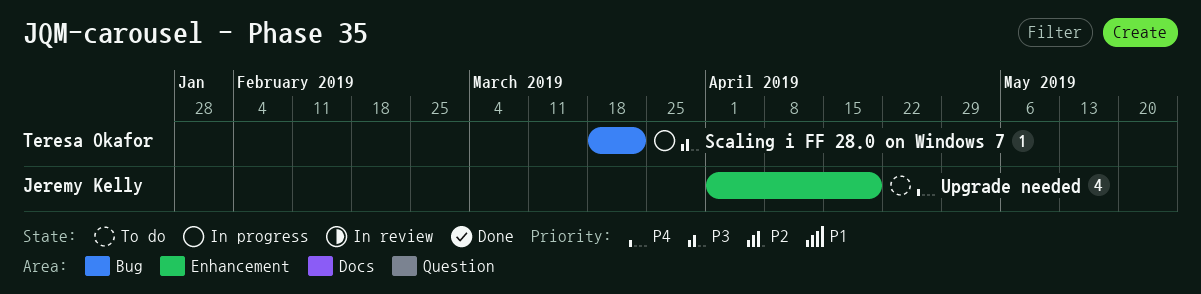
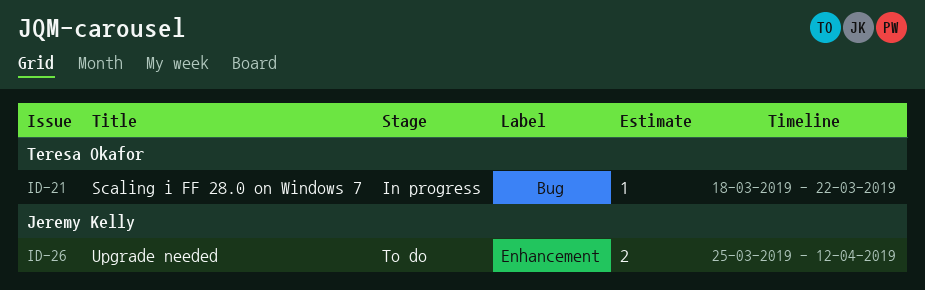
Upgrade needed, estimate: 4 -> 2
Upgrade needed, start: Apr 1 -> Mar 25
Upgrade needed, due: Apr 19 -> Apr 12

